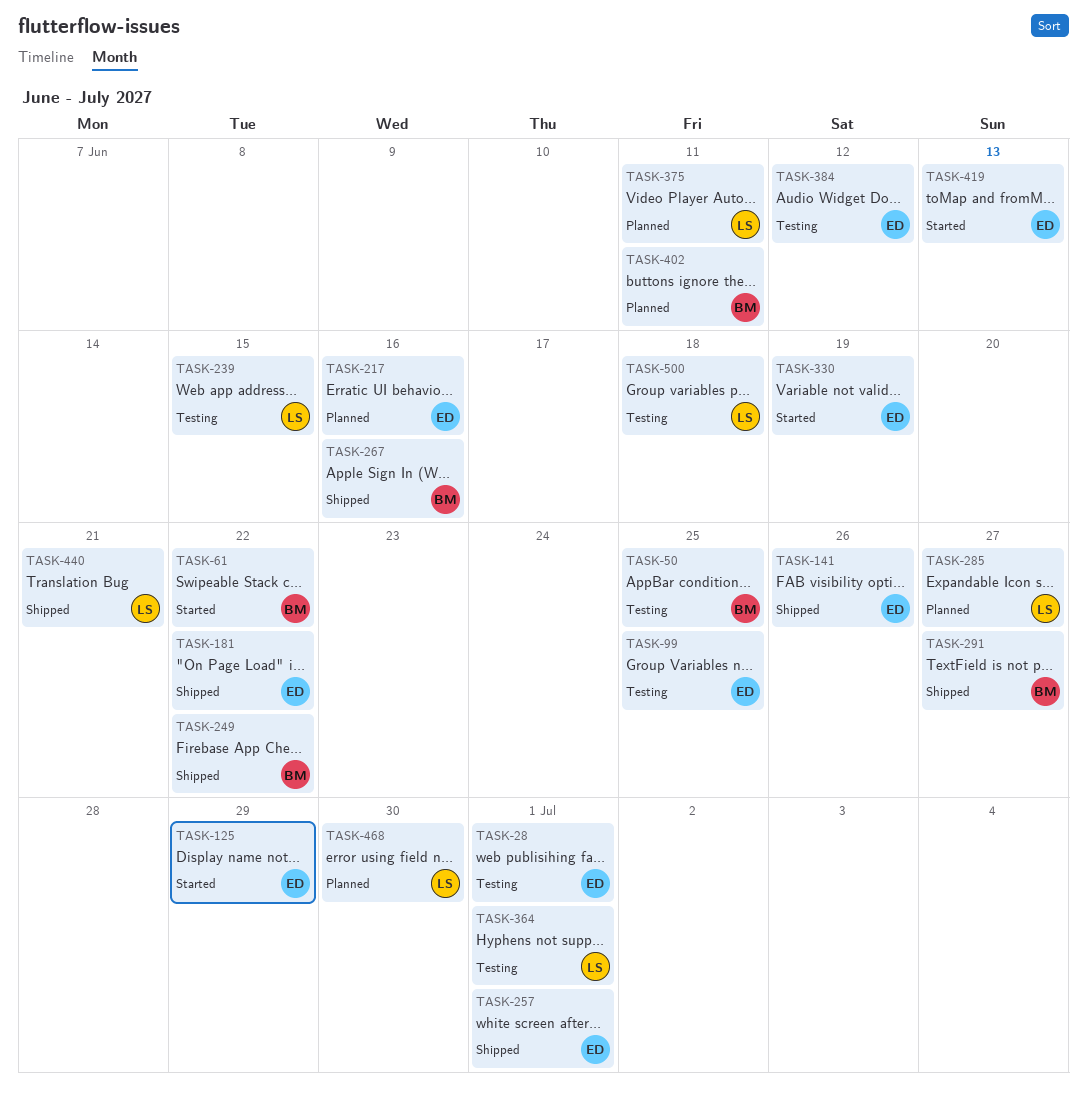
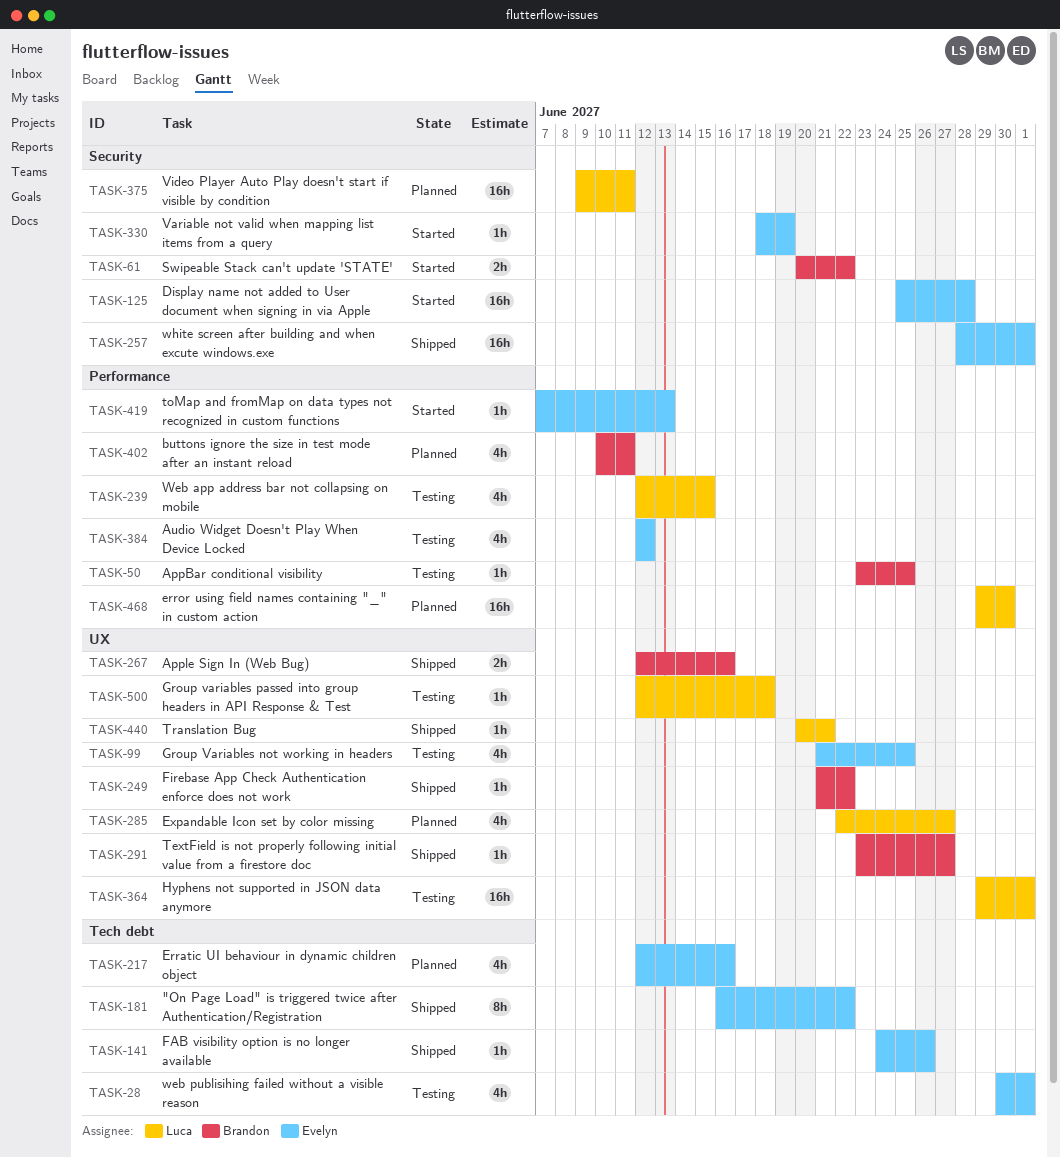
TASK-125, due: Jun 29 -> Jun 28

